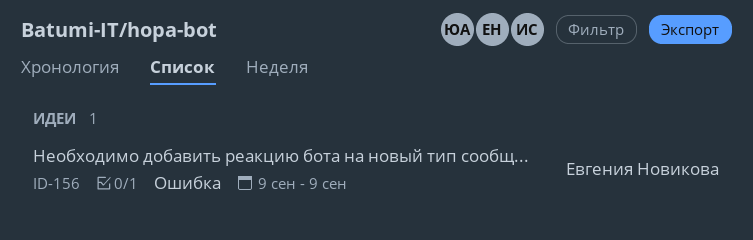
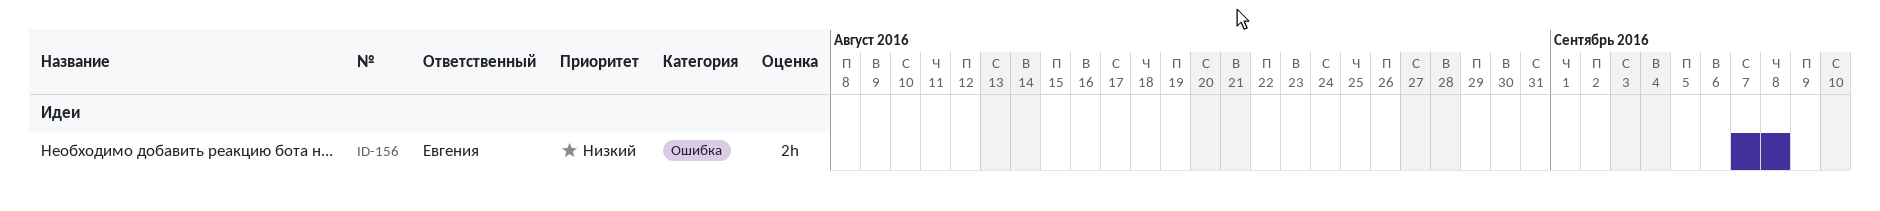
ID-156, start: Sep 9 -> Sep 7
ID-156, due: Sep 9 -> Sep 8

